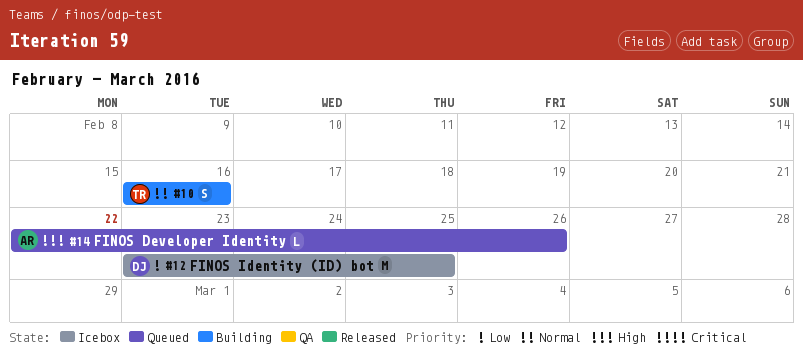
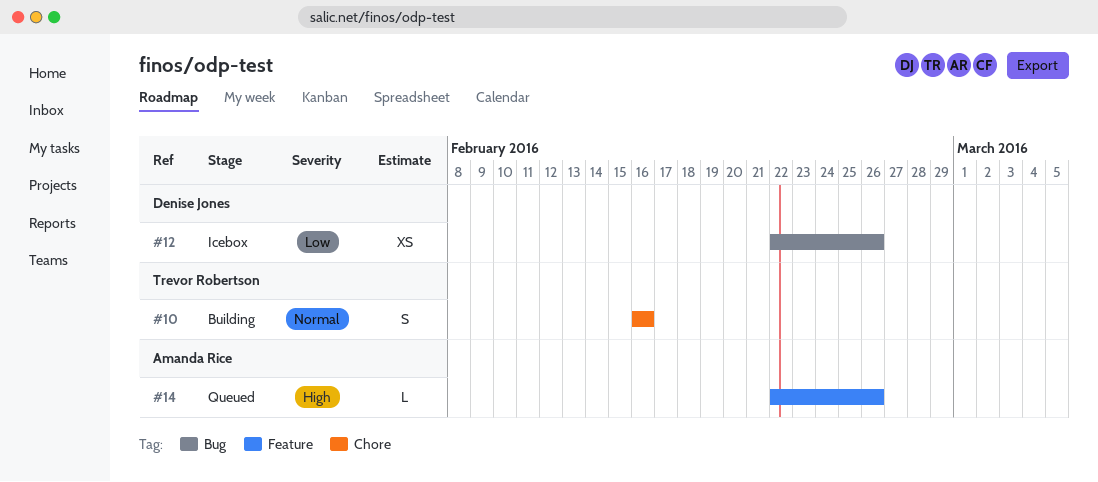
#12, estimate: M -> XS
#12, start: Feb 23 -> Feb 22
#12, due: Feb 25 -> Feb 26

